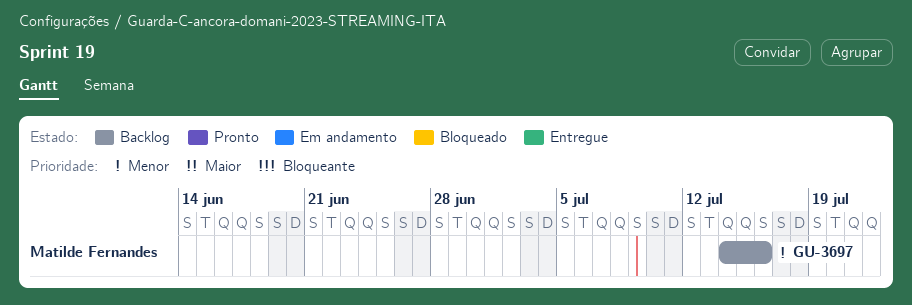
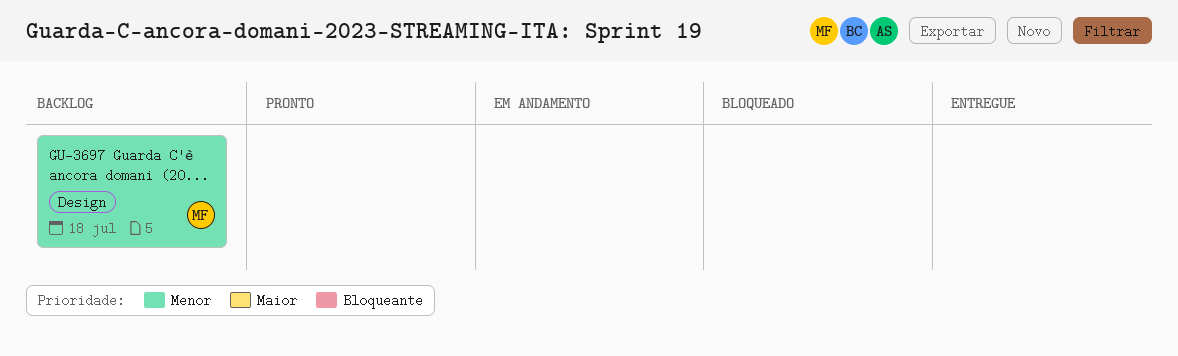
GU-3697, due: Jul 16 -> Jul 18

